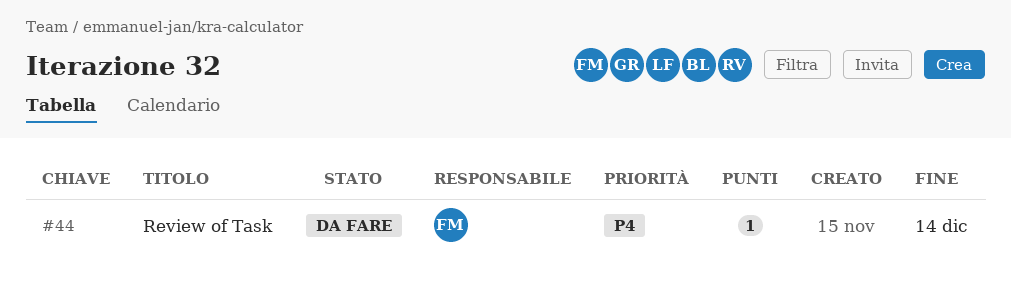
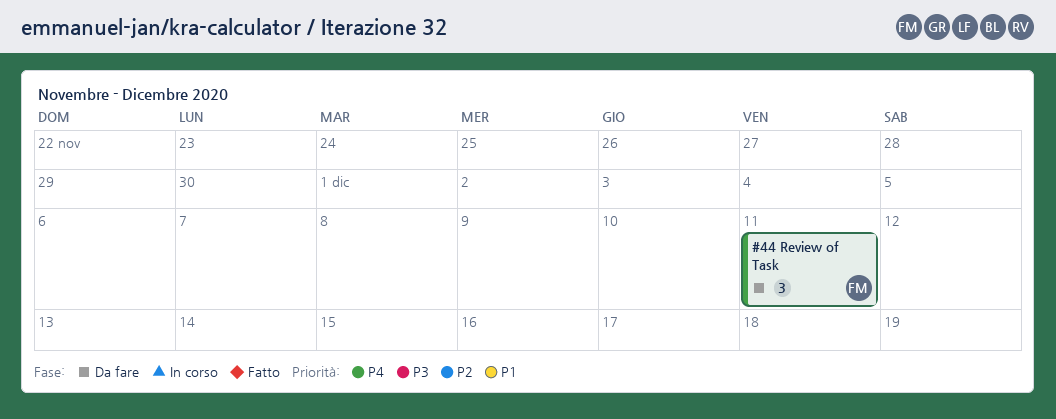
#44, estimate: 1 -> 3
#44, due: Dec 14 -> Dec 11

